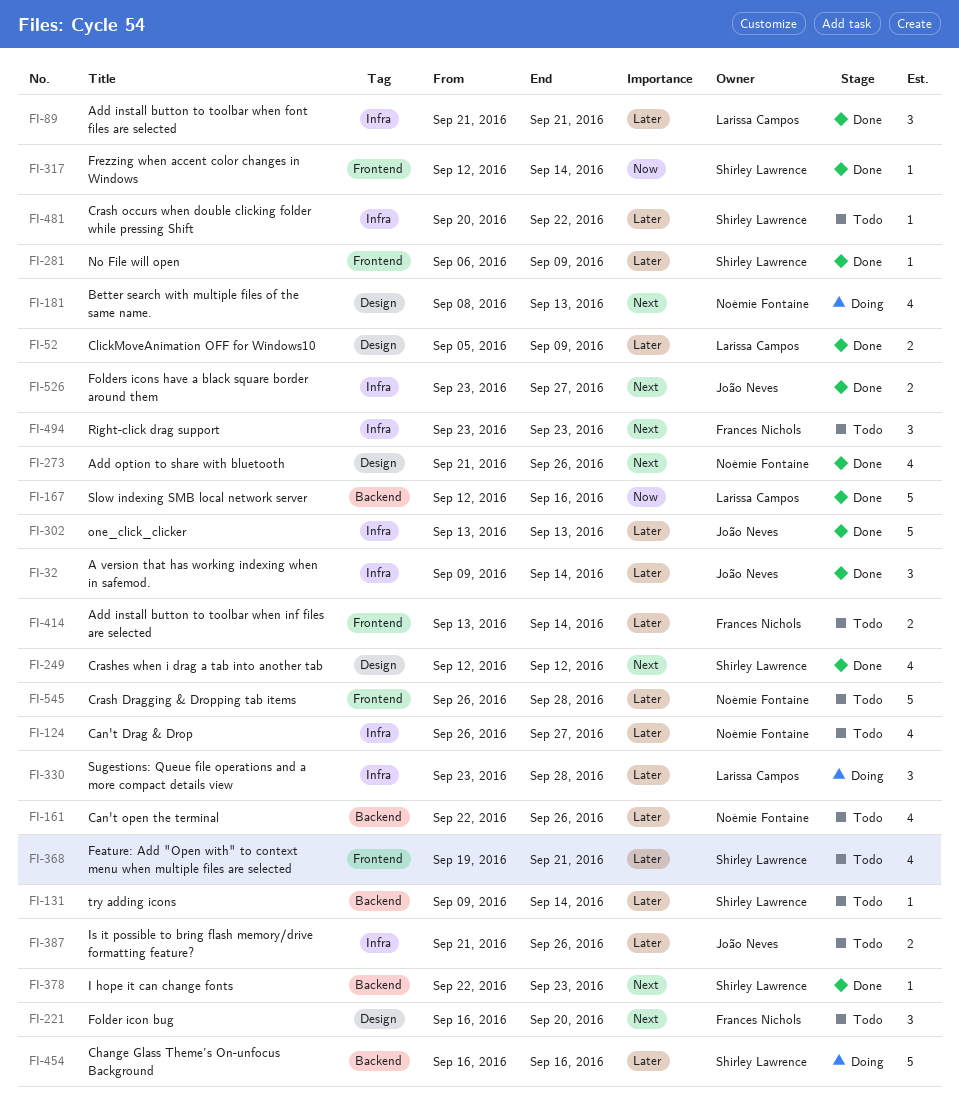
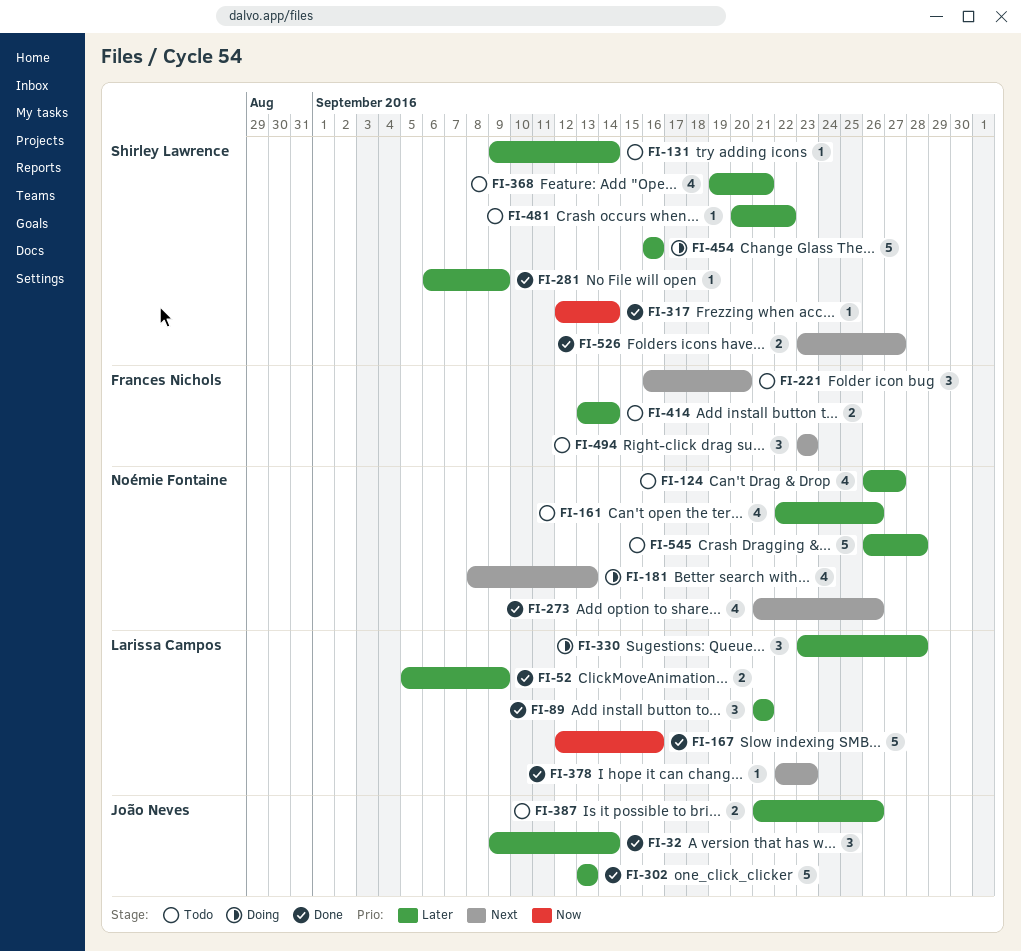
FI-249: present -> none
FI-378, owner: Shirley Lawrence -> Larissa Campos
FI-526, owner: João Neves -> Shirley Lawrence

